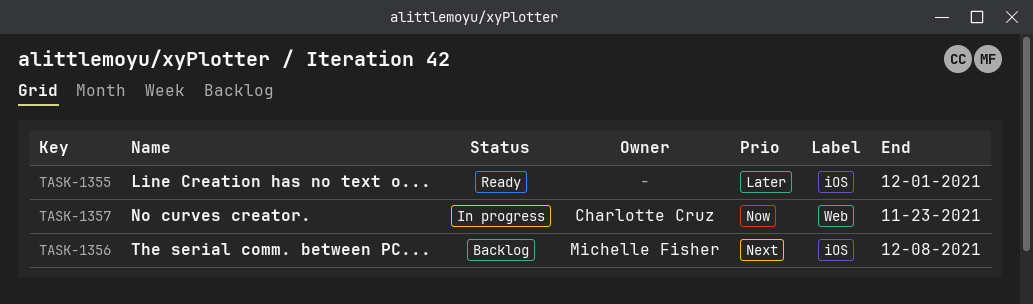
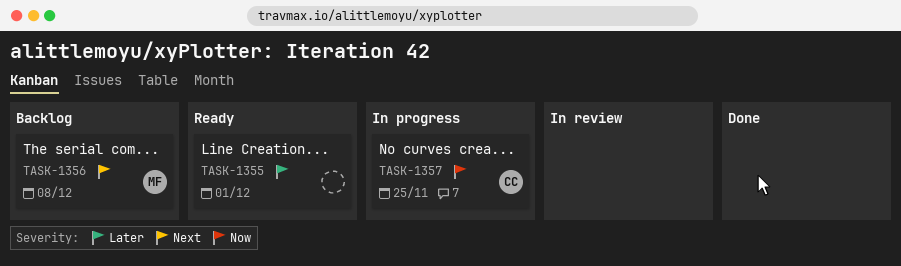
TASK-1357, due: Nov 23 -> Nov 25

